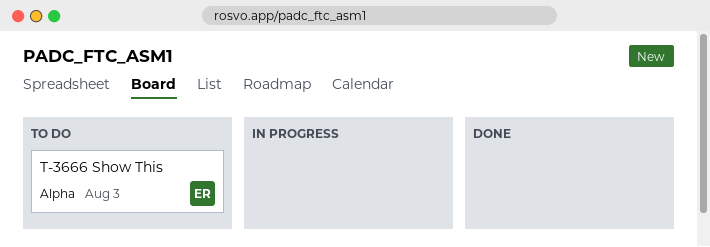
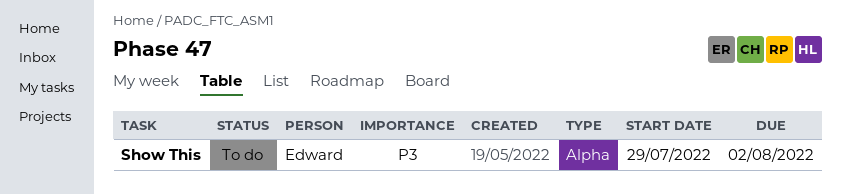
Show This, due: Aug 3 -> Aug 2

